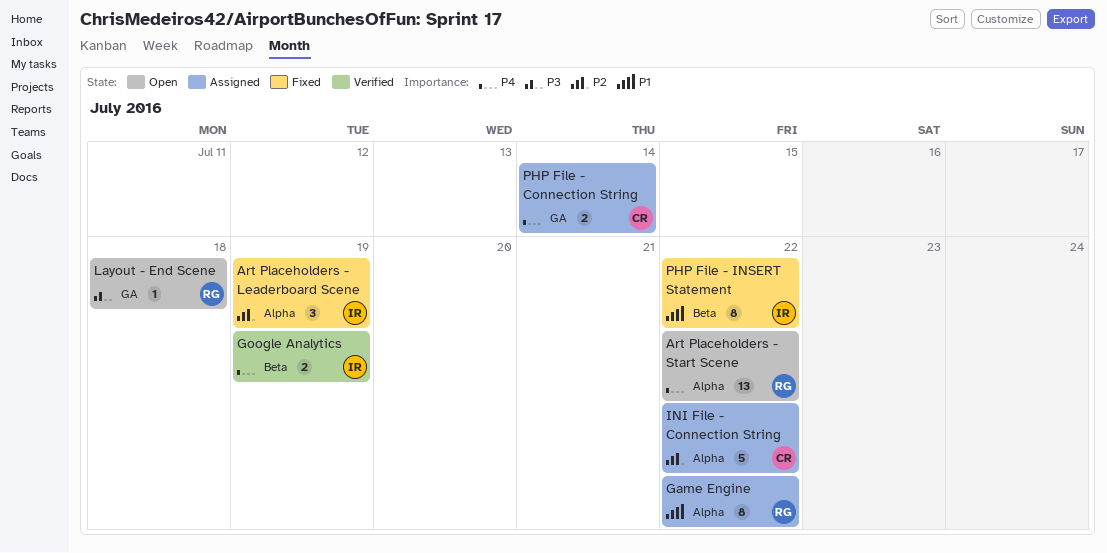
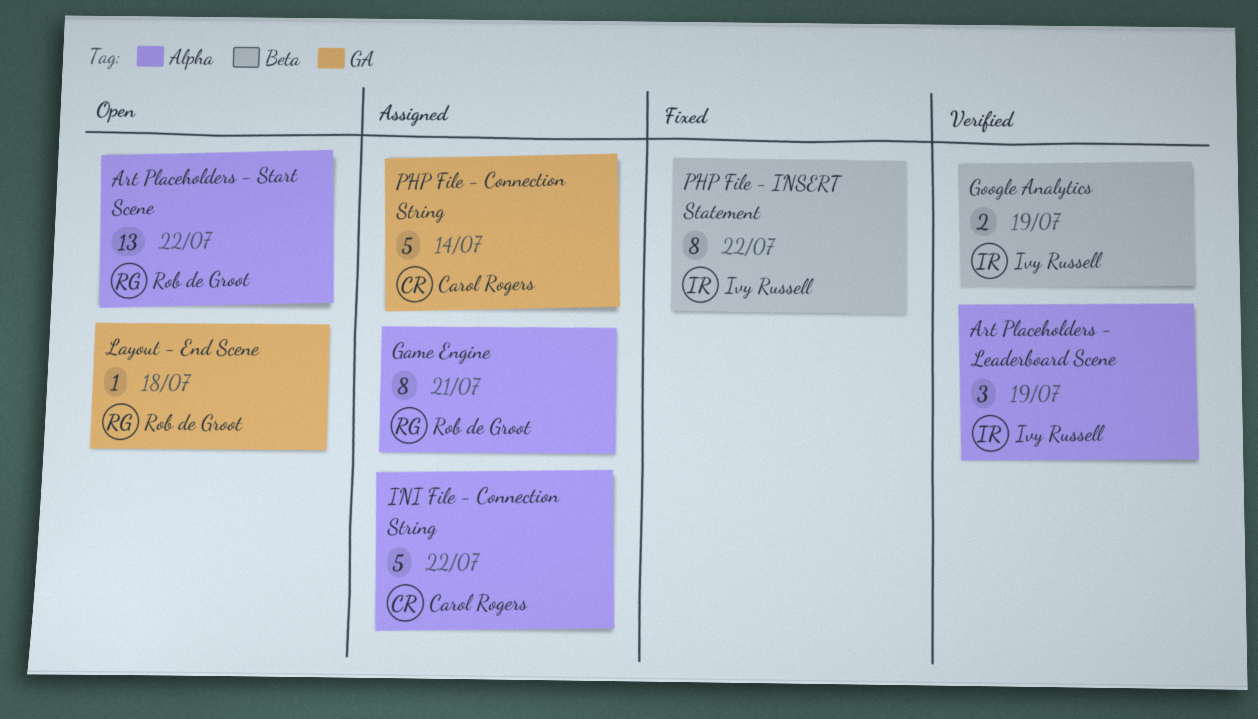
Art Placeholders - Leaderboard Scene, status: Fixed -> Verified
Game Engine, due: Jul 22 -> Jul 21
PHP File - Connection String, estimate: 2 -> 5

